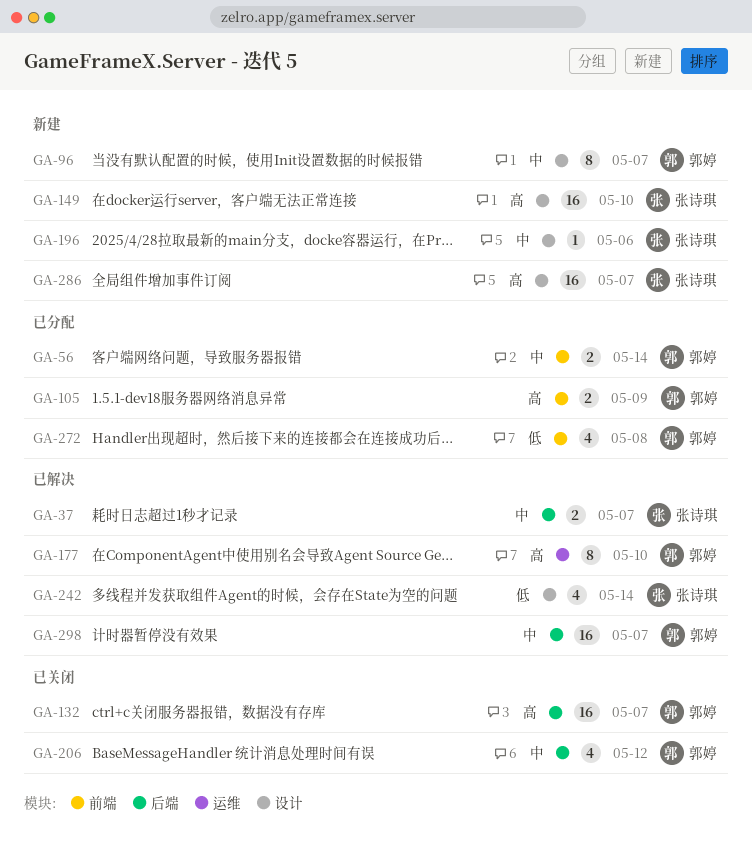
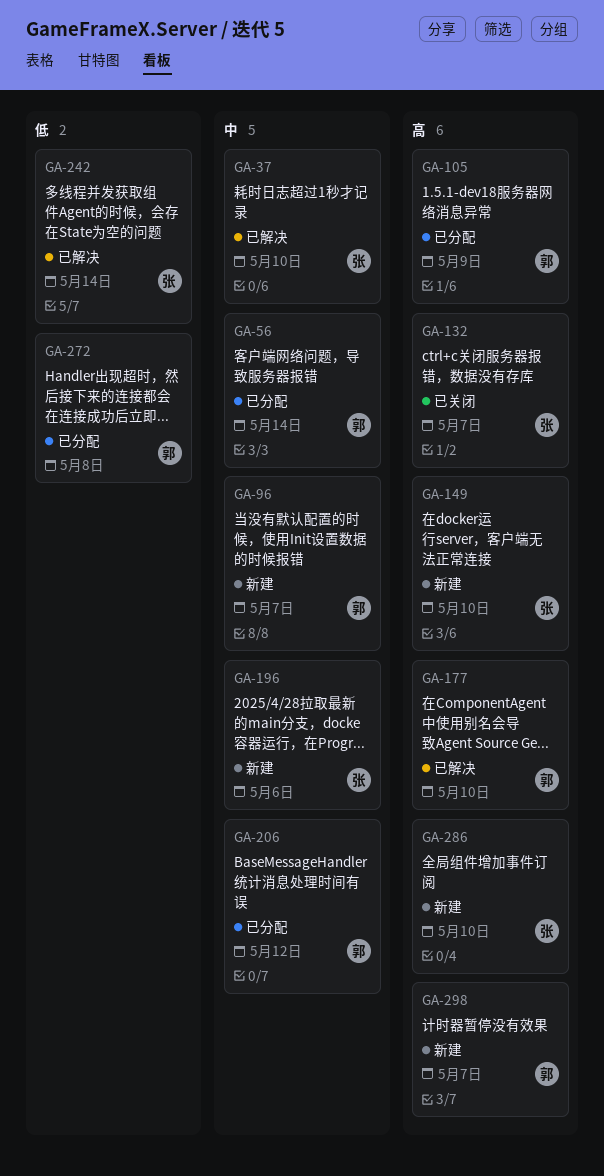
GA-37, due: May 7 -> May 10
GA-132, owner: 郭婷 -> 张诗琪
GA-206, status: 已关闭 -> 已分配
GA-286, due: May 7 -> May 10
GA-298, status: 已解决 -> 新建
GA-298, priority: 中 -> 高

